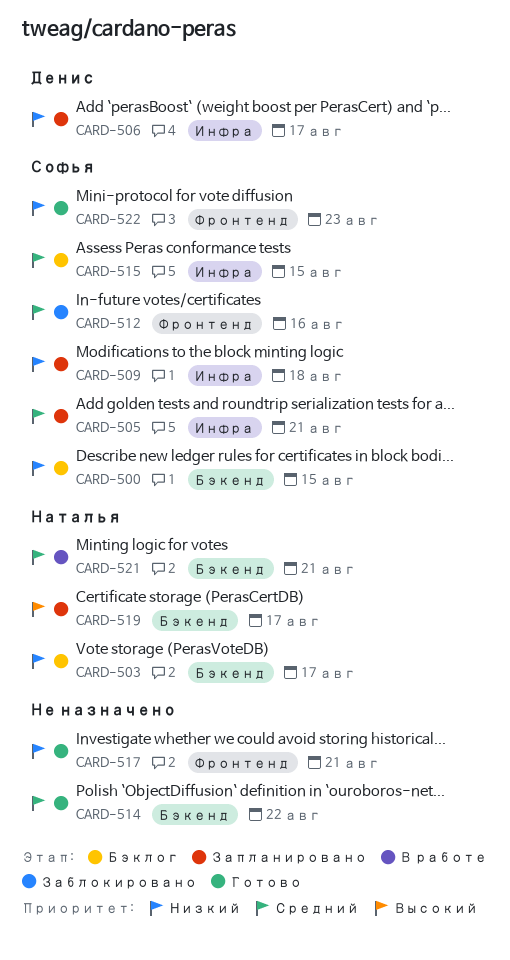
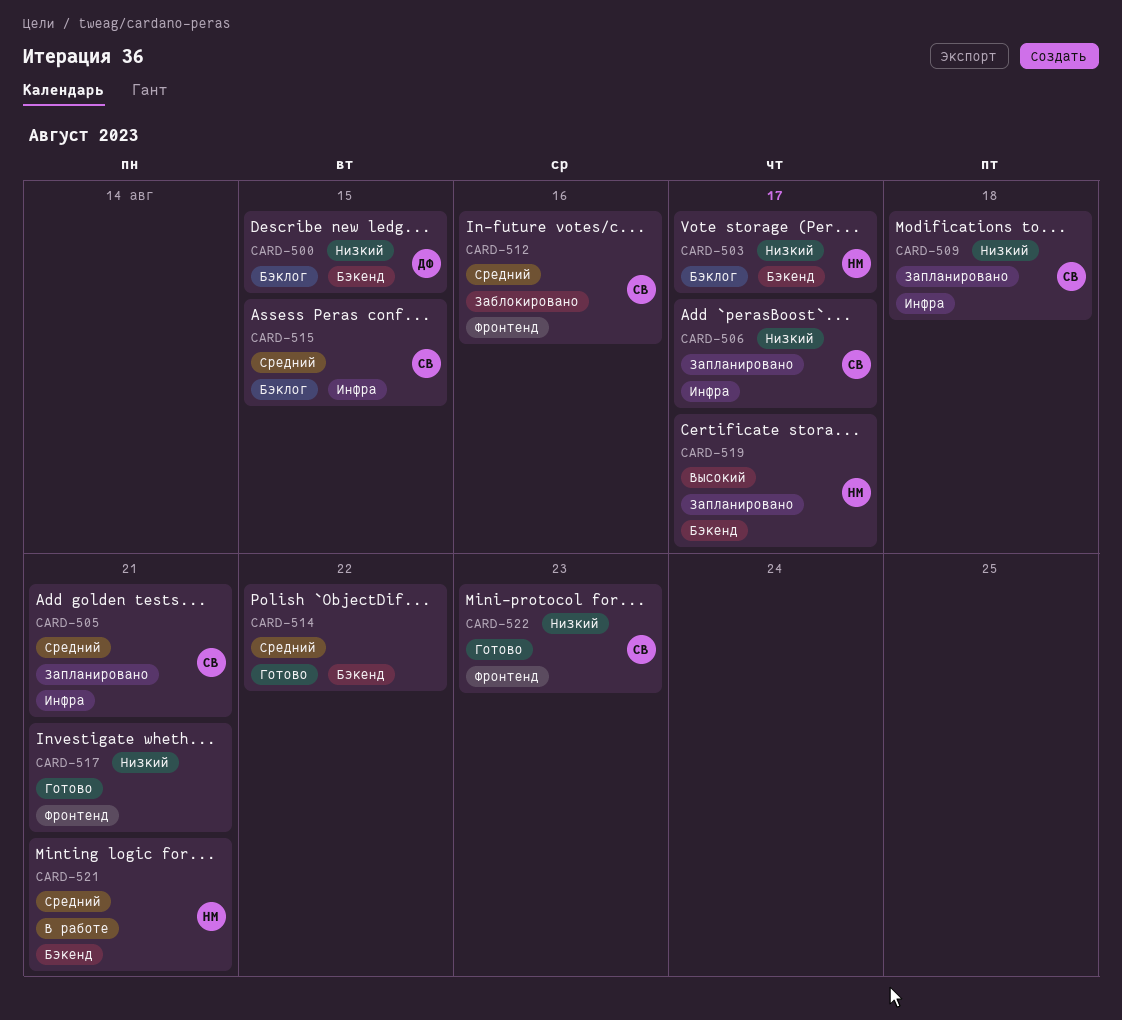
CARD-500, owner: Софья -> Денис
CARD-506, owner: Денис -> Софья

